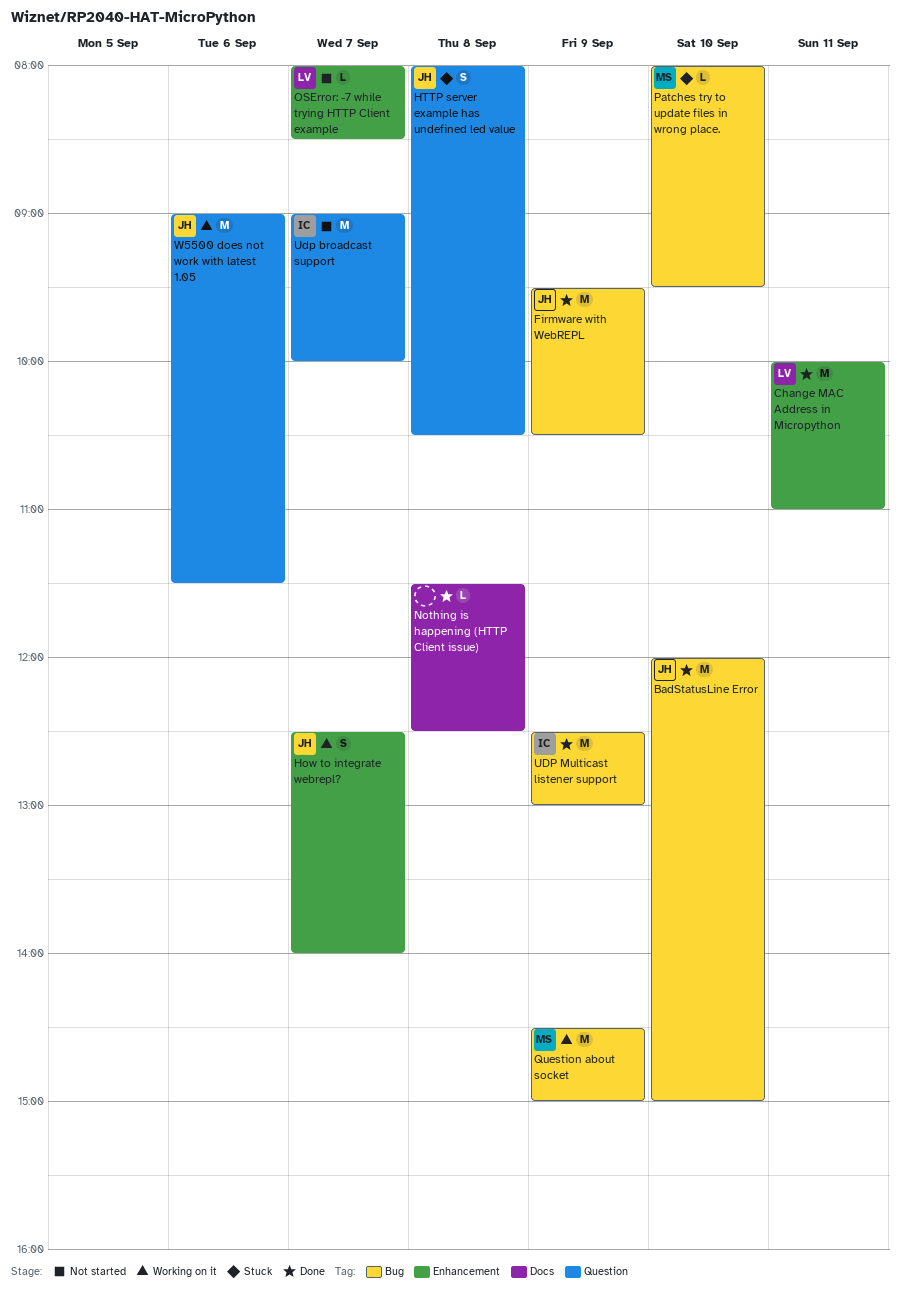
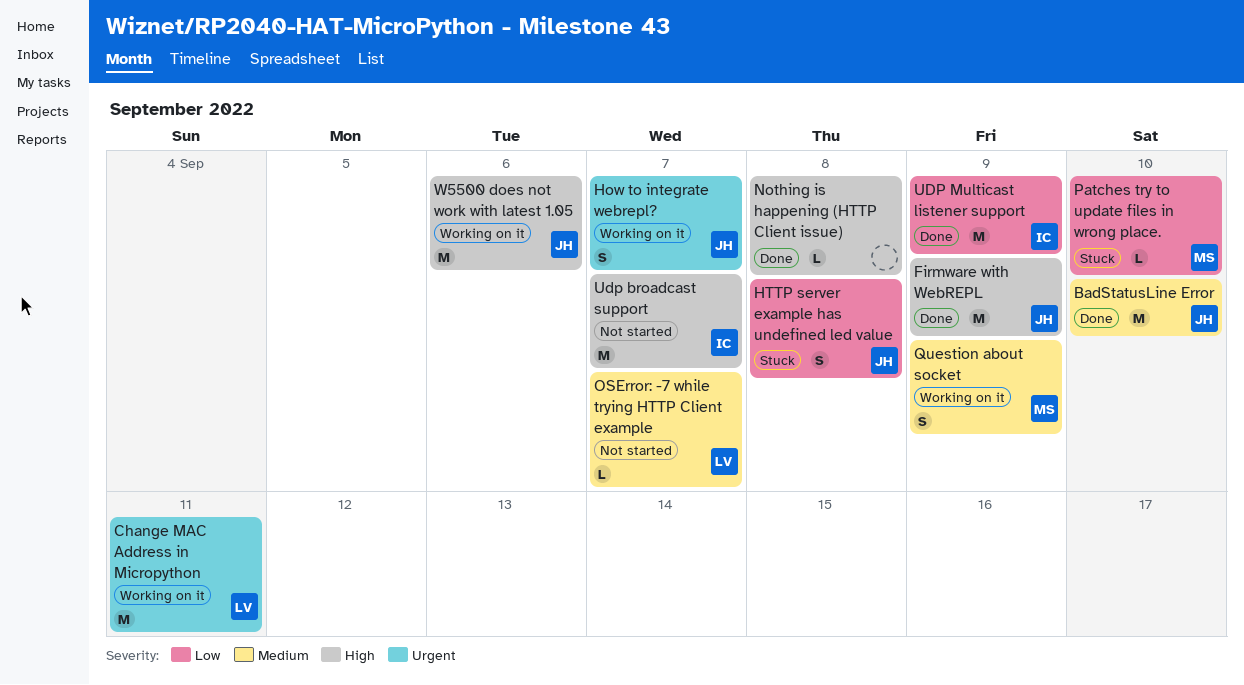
Change MAC Address in Micropython, status: Done -> Working on it
Question about socket, estimate: M -> S

